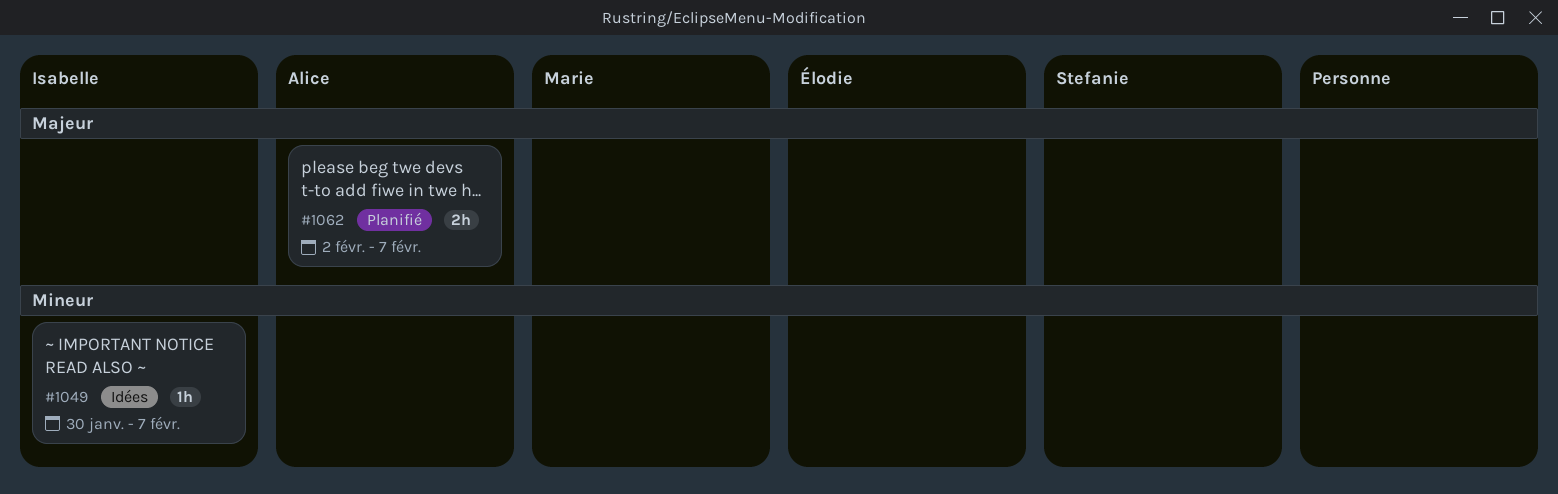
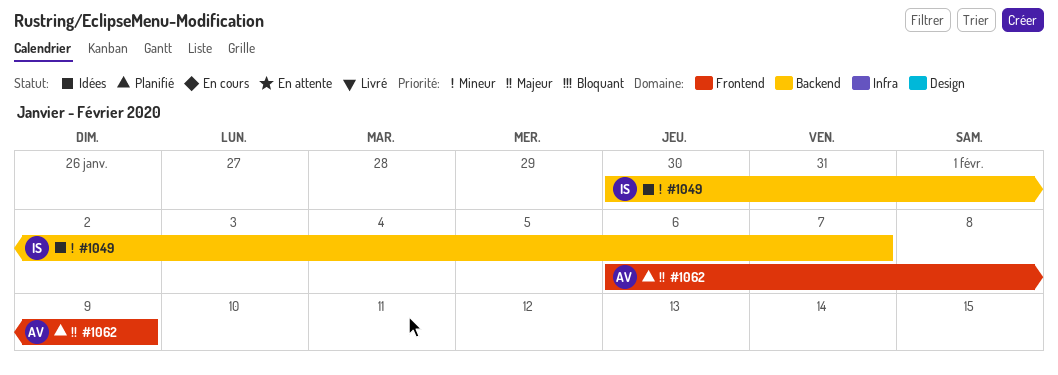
#1062, start: Feb 2 -> Feb 6
#1062, due: Feb 7 -> Feb 9

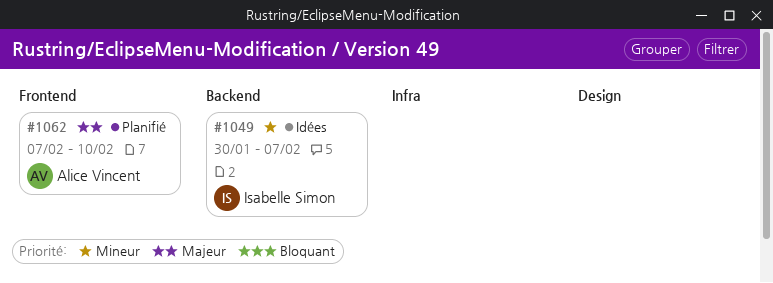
#1062, start: Feb 6 -> Feb 7
#1062, due: Feb 9 -> Feb 10

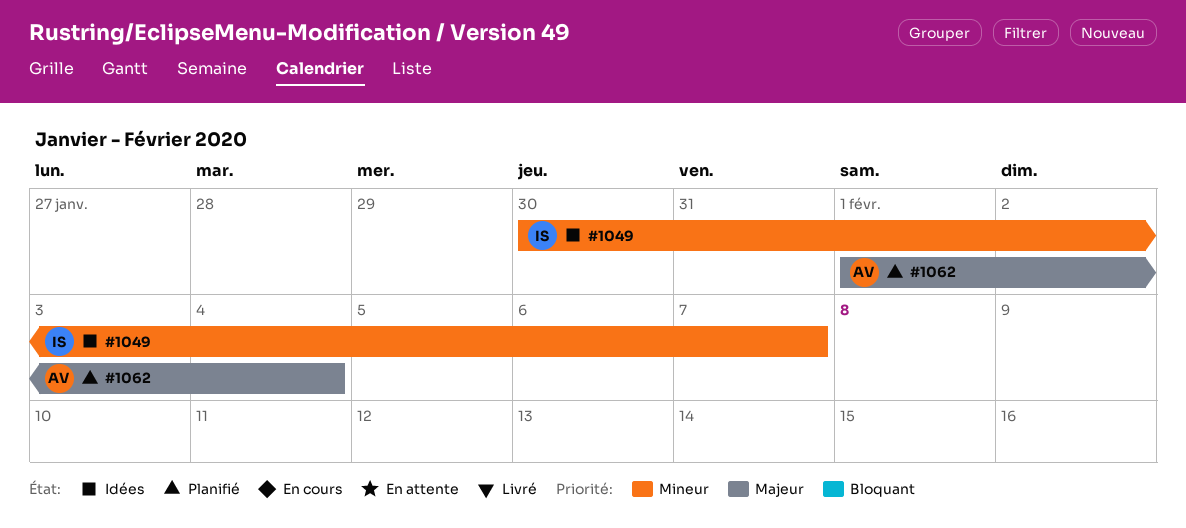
#1062, start: Feb 7 -> Feb 1
#1062, due: Feb 10 -> Feb 4

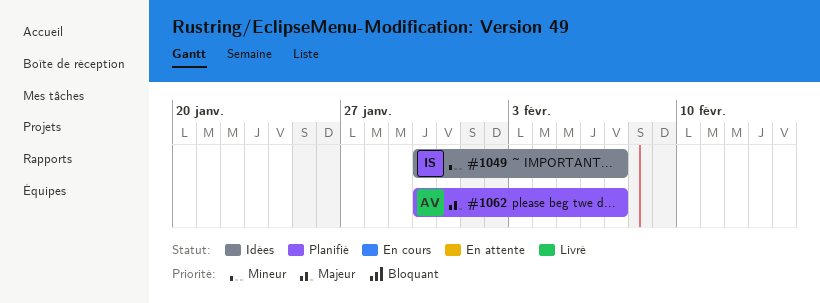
#1062, start: Feb 1 -> Jan 30
#1062, due: Feb 4 -> Feb 7

